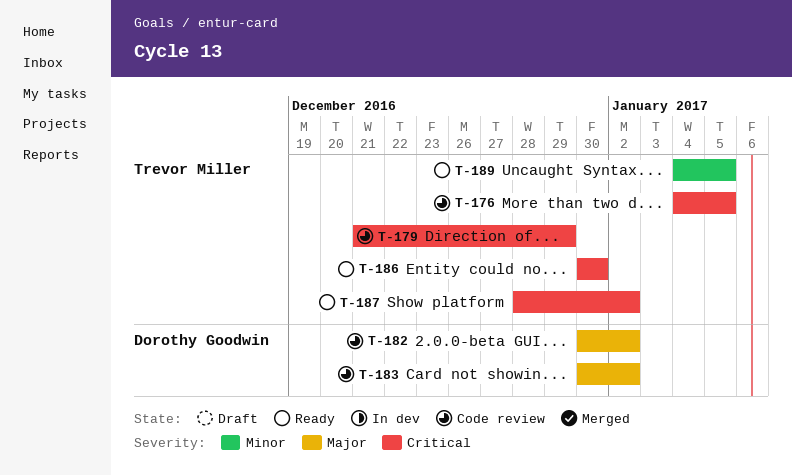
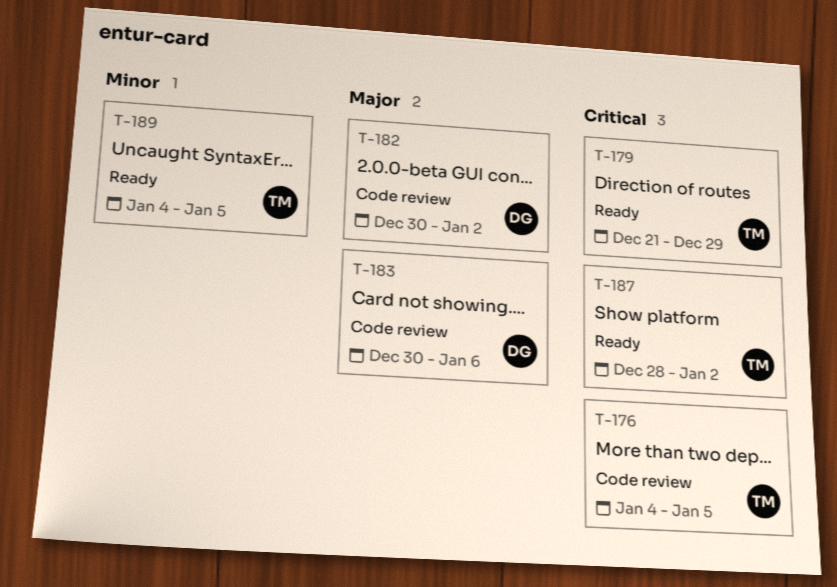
T-179, status: Code review -> Ready
T-183, due: Jan 2 -> Jan 6
T-186: present -> none

